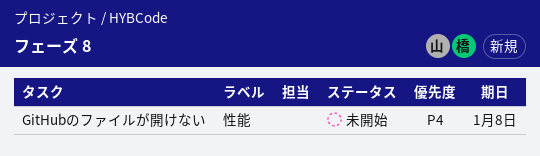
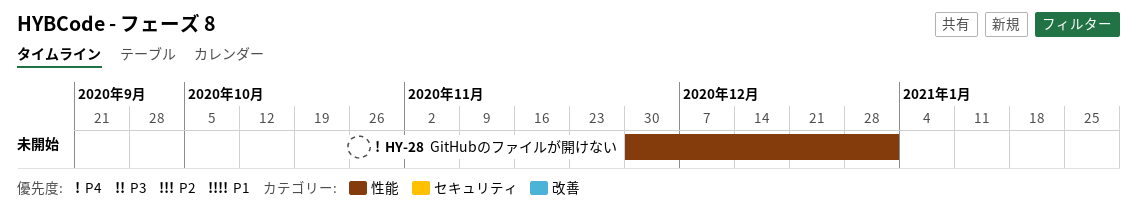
GitHubのファイルが開けない, due: Jan 8 -> Jan 1

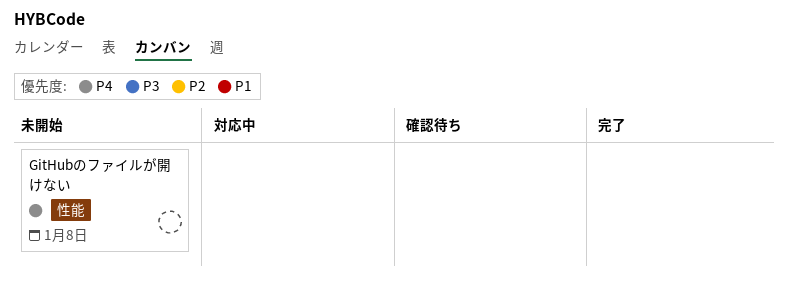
GitHubのファイルが開けない, due: Jan 1 -> Jan 8

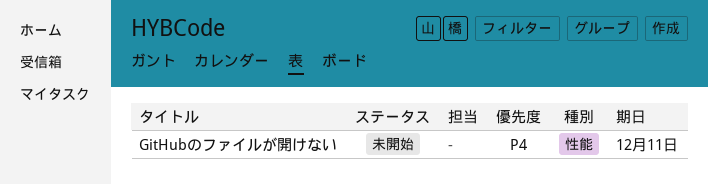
GitHubのファイルが開けない, due: Jan 8 -> Dec 11

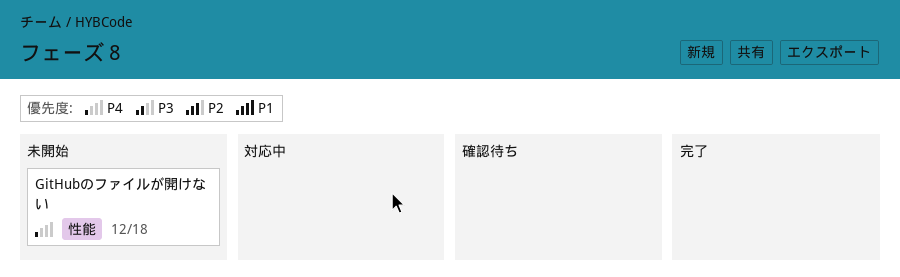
GitHubのファイルが開けない, due: Dec 11 -> Dec 18

